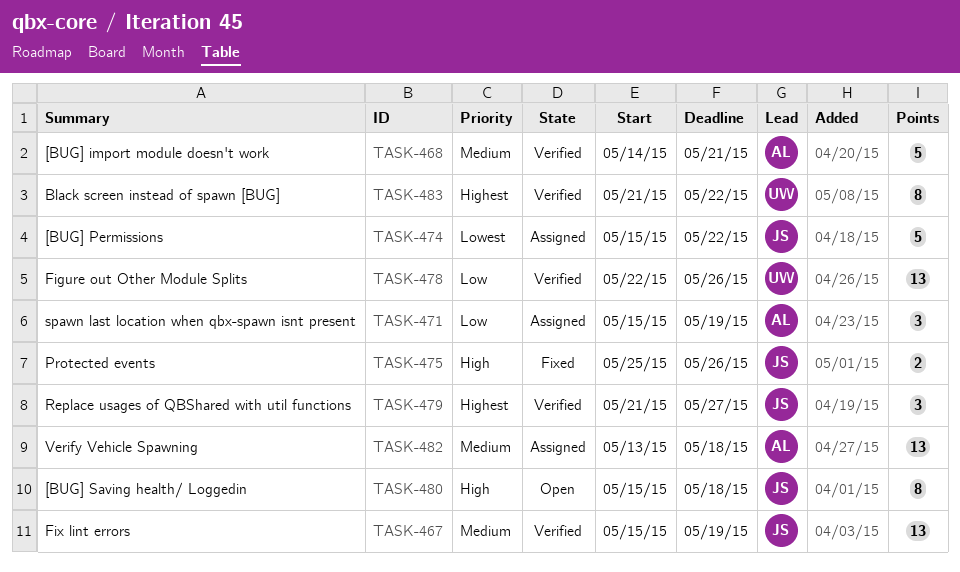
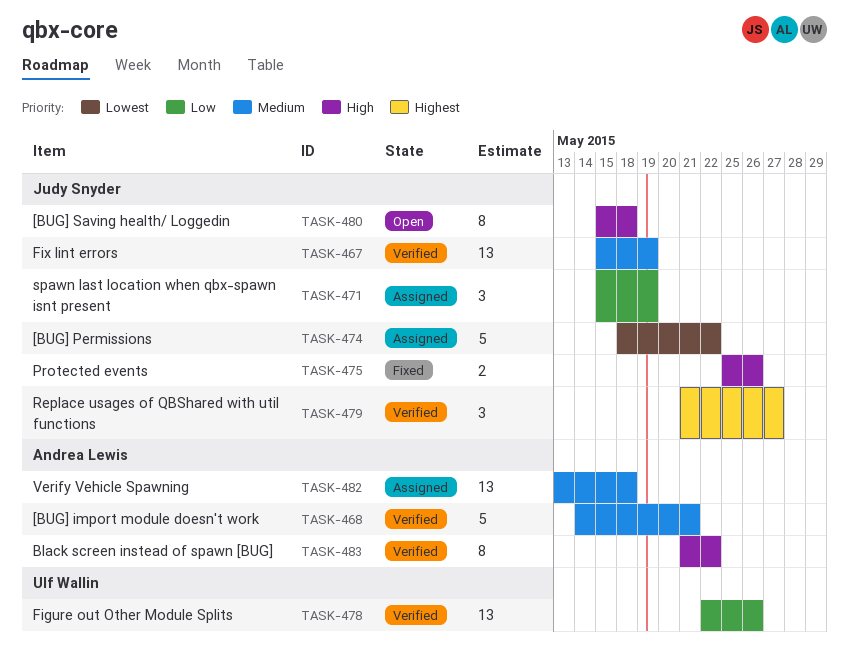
TASK-471, owner: Andrea Lewis -> Judy Snyder
TASK-474, start: May 15 -> May 18
TASK-483, owner: Ulf Wallin -> Andrea Lewis
TASK-483, priority: Highest -> High

